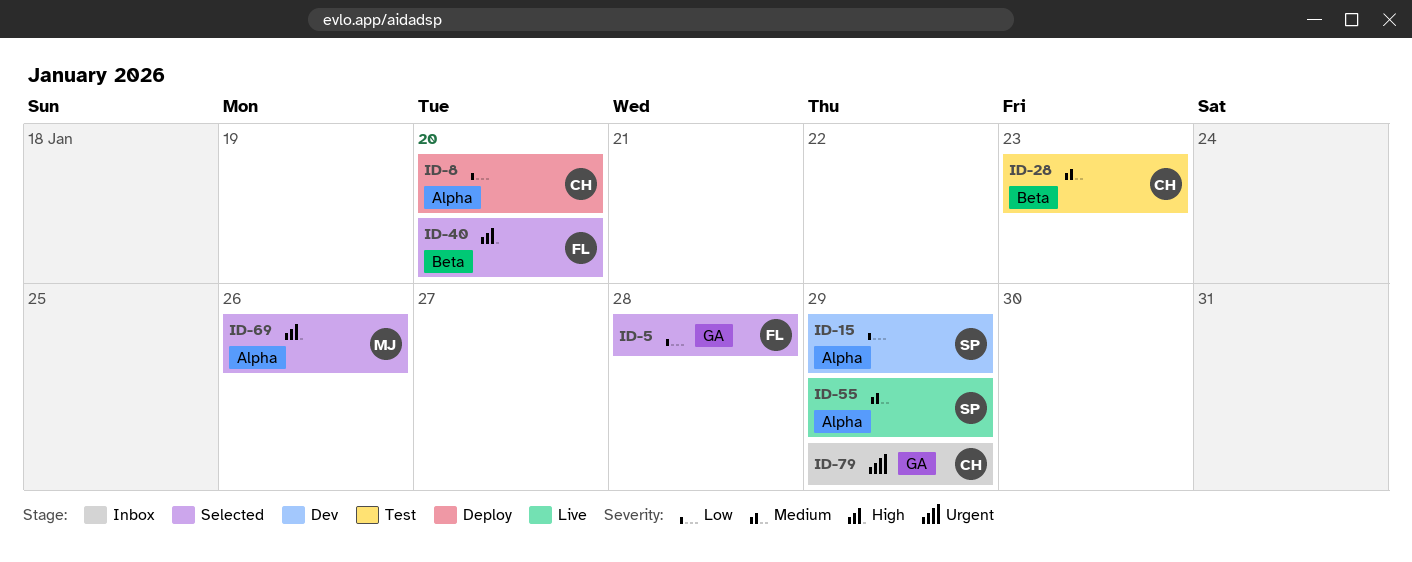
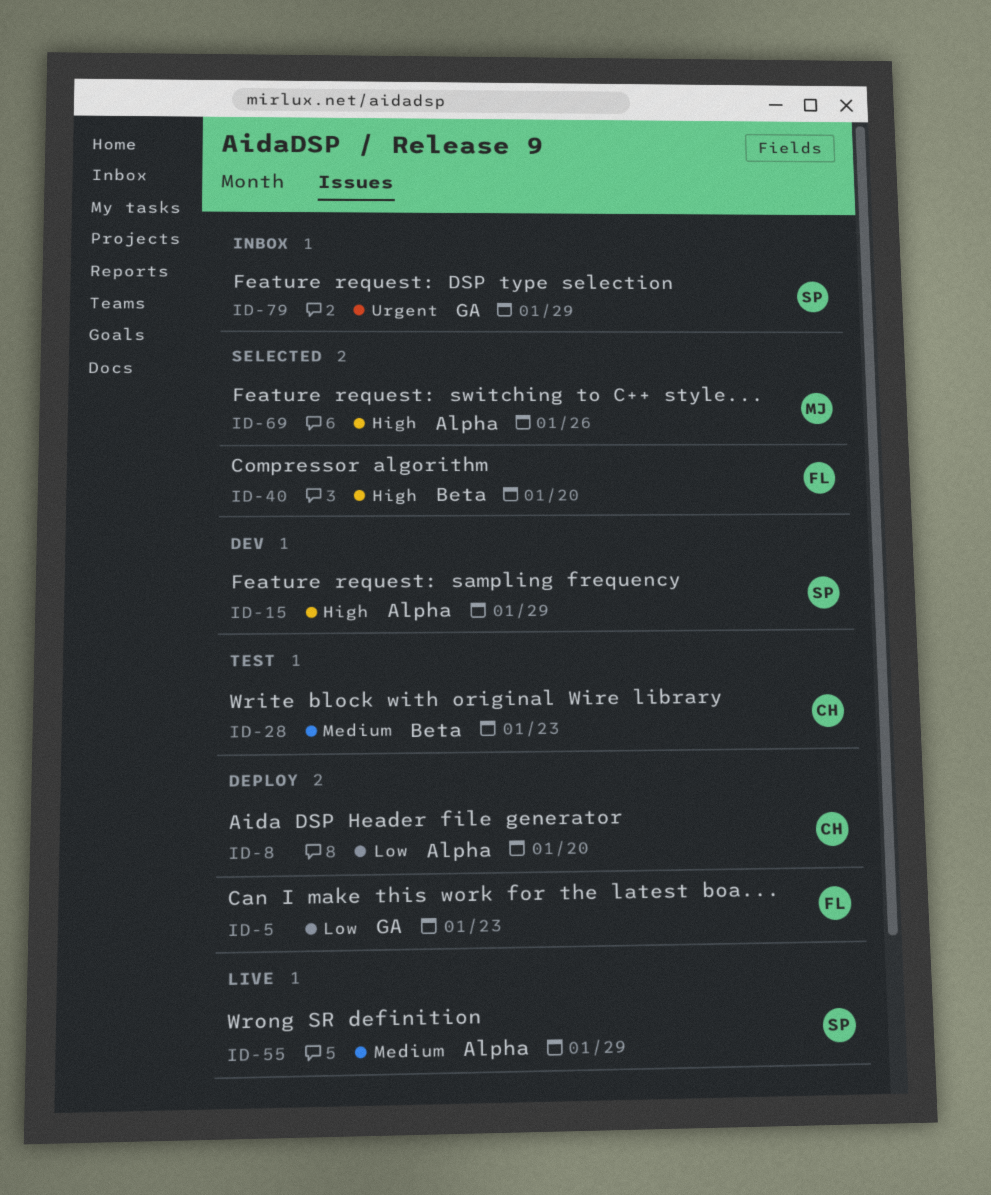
ID-5, status: Selected -> Deploy
ID-5, due: Jan 28 -> Jan 23
ID-15, priority: Low -> High
ID-79, owner: CH -> SP

